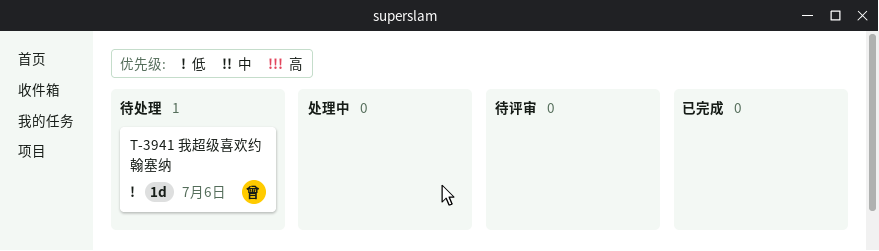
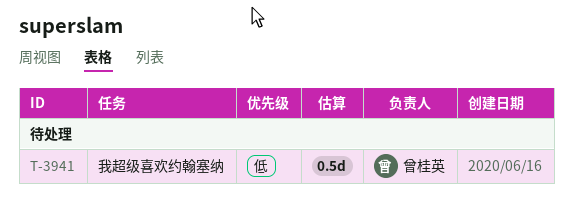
T-3941, estimate: 1d -> 0.5d

